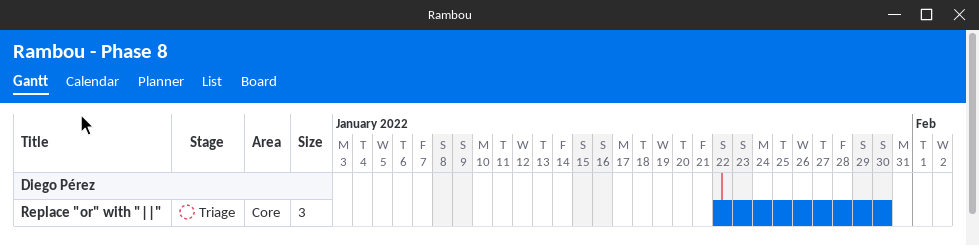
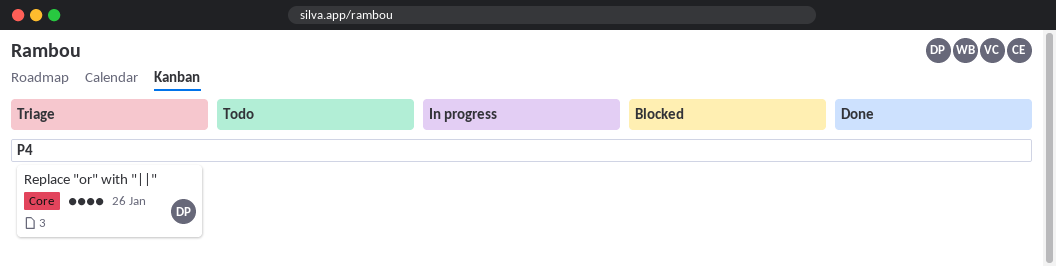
Replace "or" with "||", estimate: 3 -> 4
Replace "or" with "||", due: Jan 30 -> Jan 26

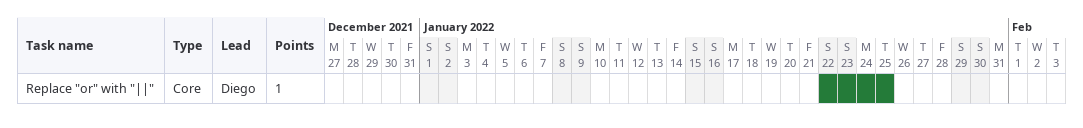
Replace "or" with "||", estimate: 4 -> 1
Replace "or" with "||", due: Jan 26 -> Jan 25

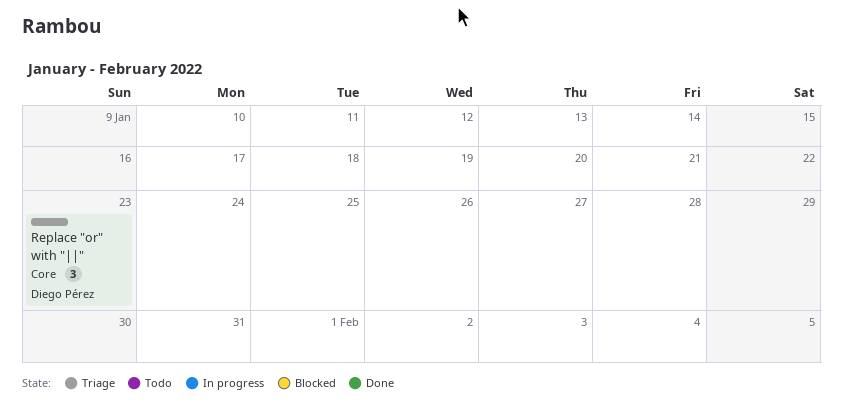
Replace "or" with "||", estimate: 1 -> 3
Replace "or" with "||", due: Jan 25 -> Jan 23

